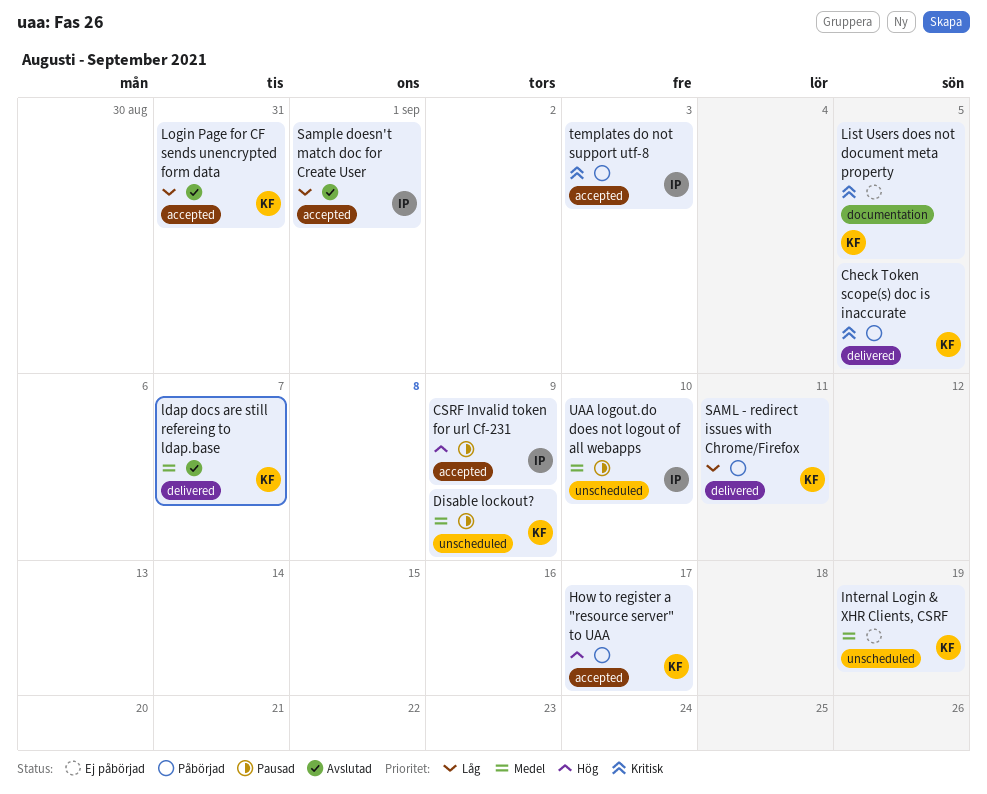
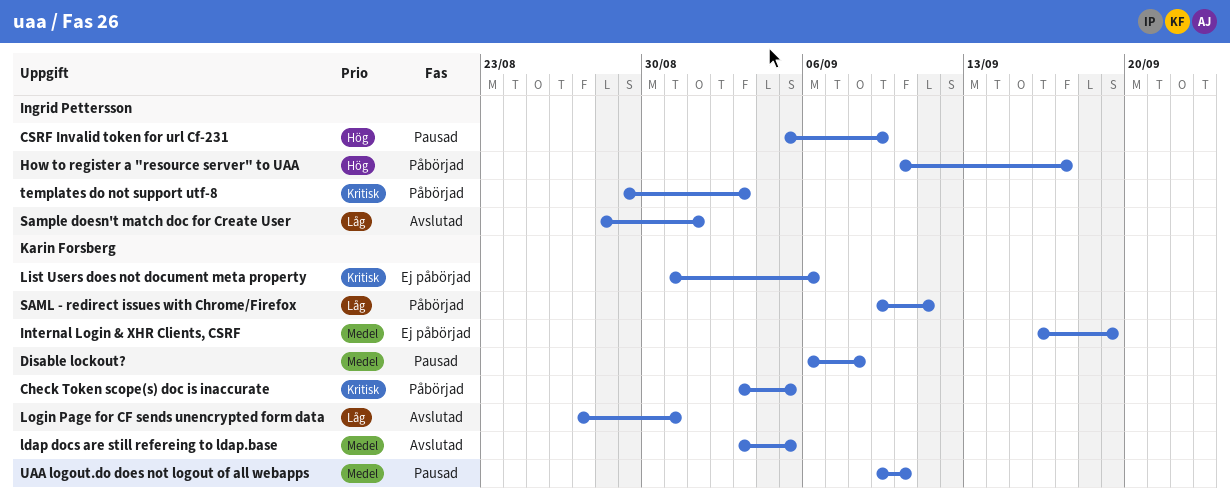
Disable lockout?, due: Sep 9 -> Sep 8
How to register a "resource server" to UAA, owner: Karin Forsberg -> Ingrid Pettersson
ldap docs are still refereing to ldap.base, due: Sep 7 -> Sep 5
List Users does not document meta property, due: Sep 5 -> Sep 6
UAA logout.do does not logout of all webapps, owner: Ingrid Pettersson -> Karin Forsberg

